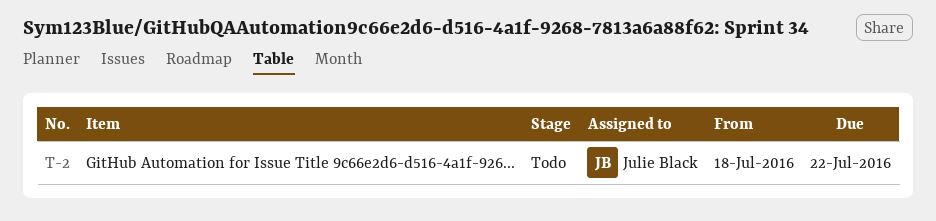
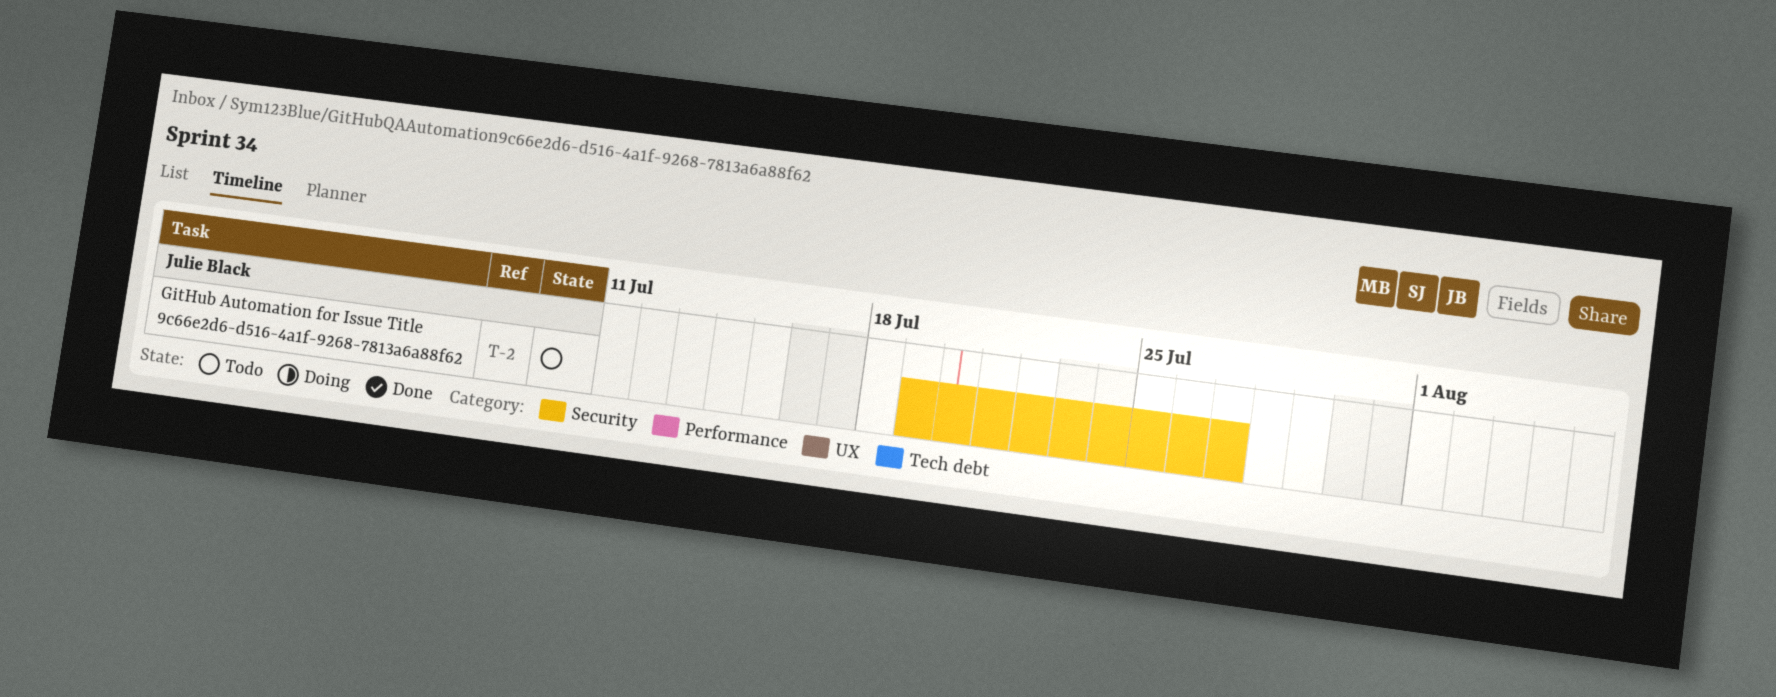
T-2, start: Jul 18 -> Jul 19
T-2, due: Jul 22 -> Jul 27

